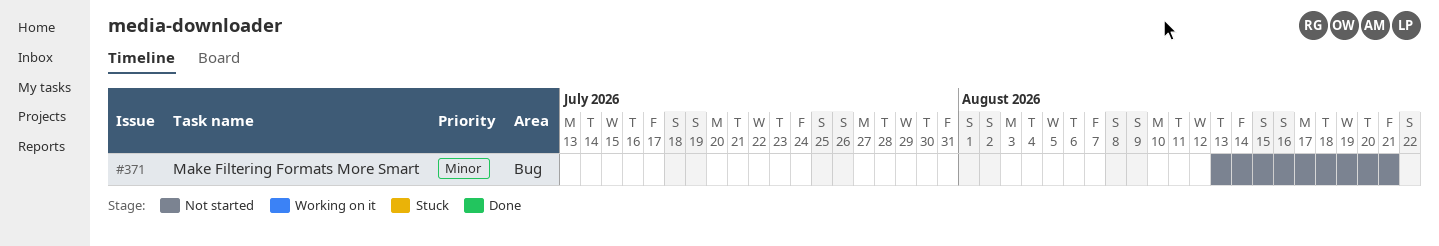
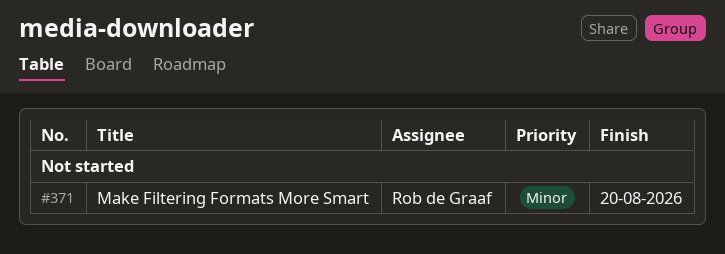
#371, due: Aug 21 -> Aug 20

